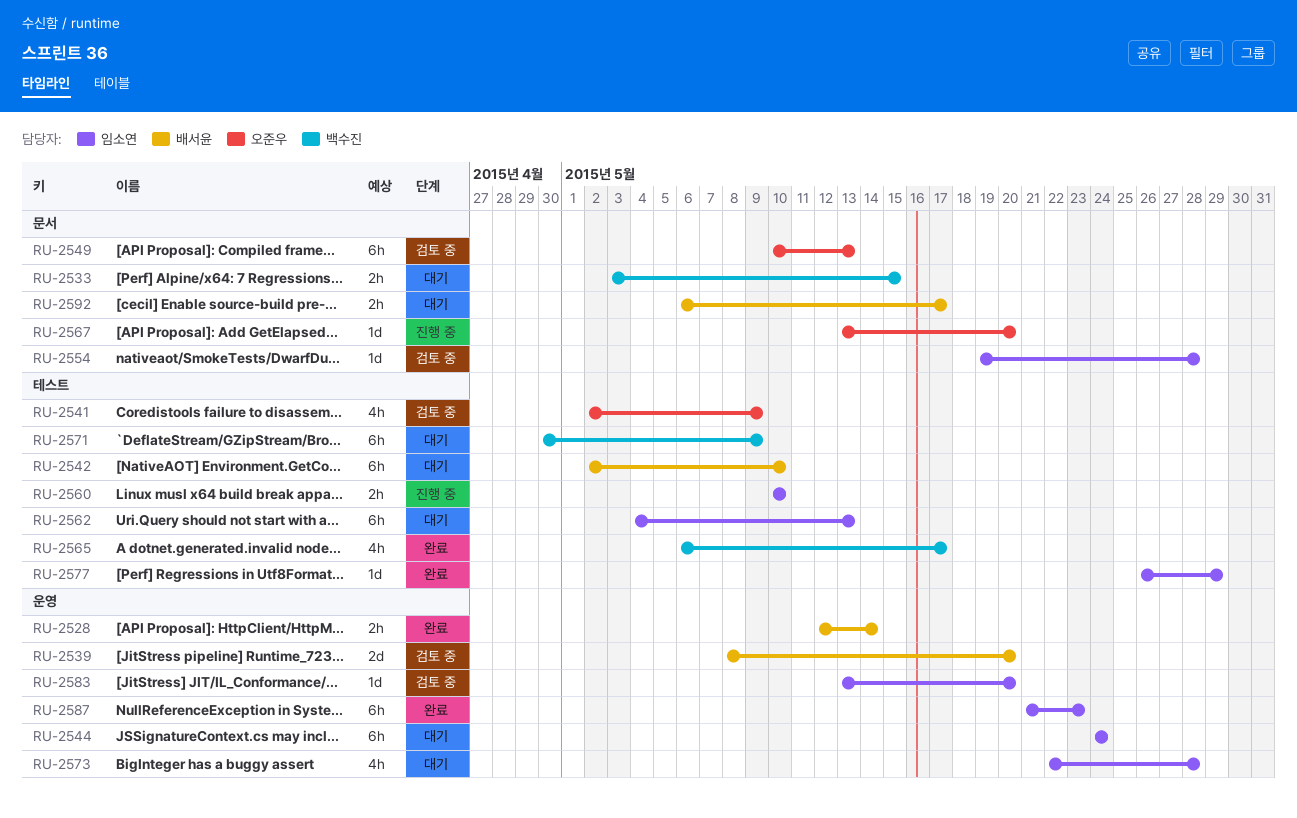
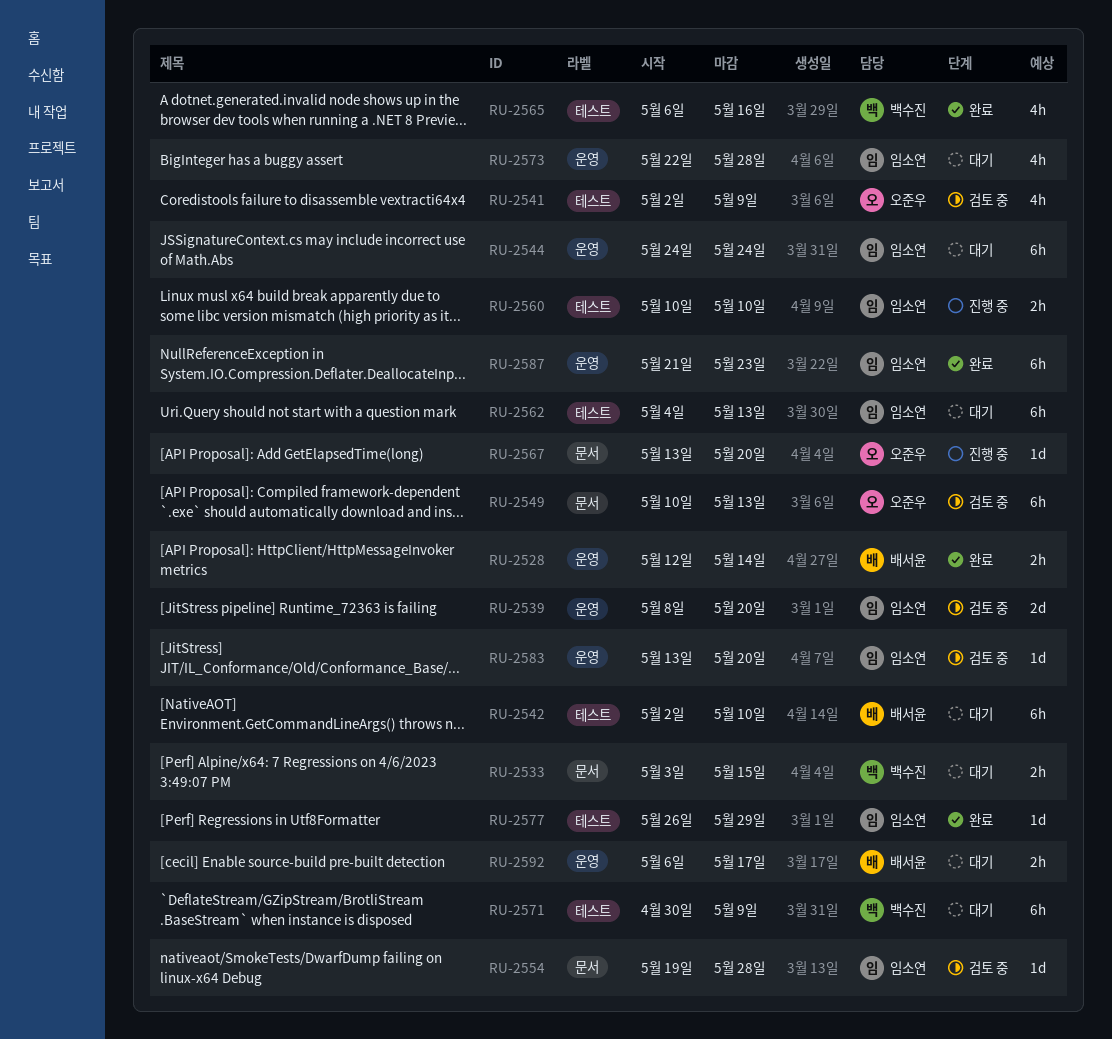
RU-2539, owner: 배서윤 -> 임소연
RU-2565, due: May 17 -> May 16
RU-2592, label: 문서 -> 운영

